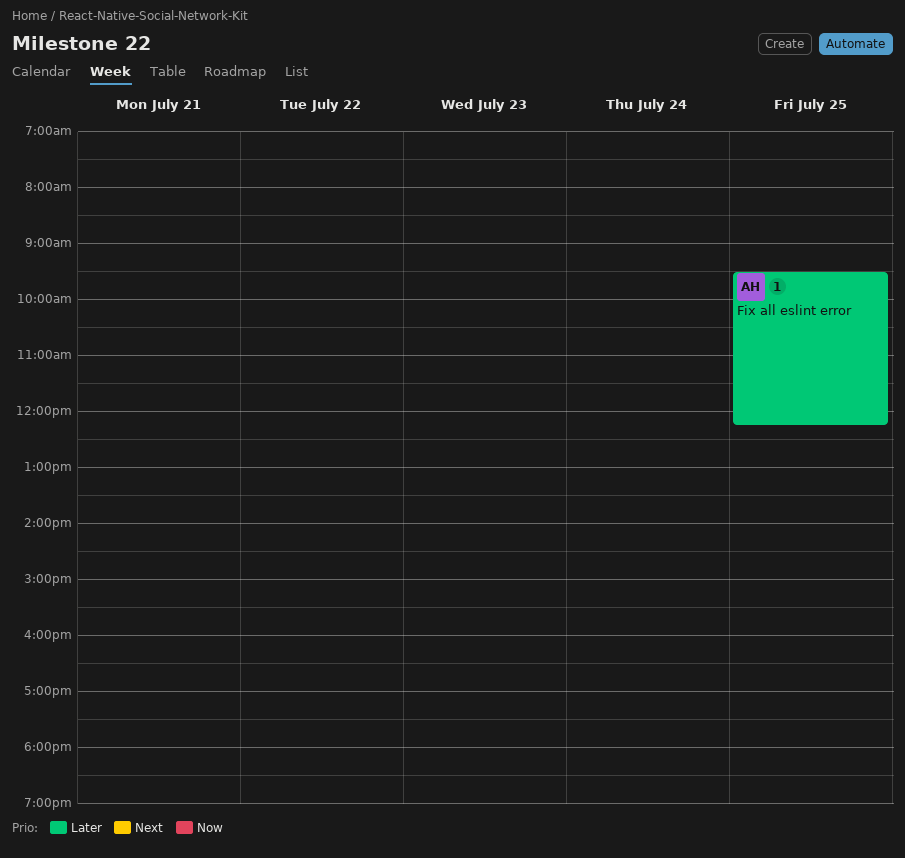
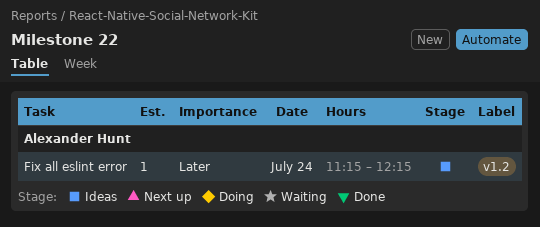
Fix all eslint error, day: Jul 25 -> Jul 24
Fix all eslint error, begins: 09:30 -> 11:15

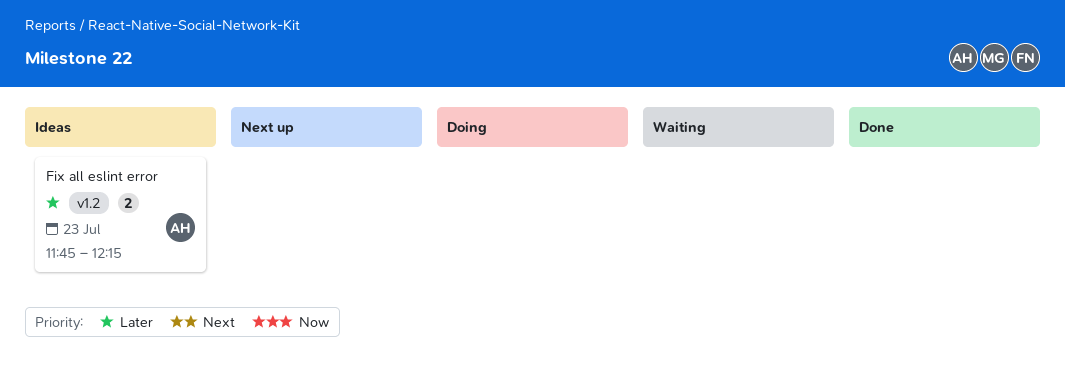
Fix all eslint error, estimate: 1 -> 2
Fix all eslint error, day: Jul 24 -> Jul 23
Fix all eslint error, begins: 11:15 -> 11:45

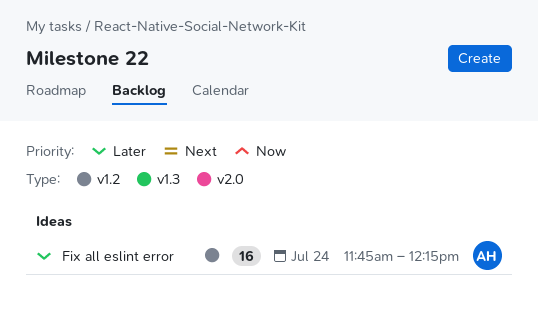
Fix all eslint error, estimate: 2 -> 16
Fix all eslint error, day: Jul 23 -> Jul 24

